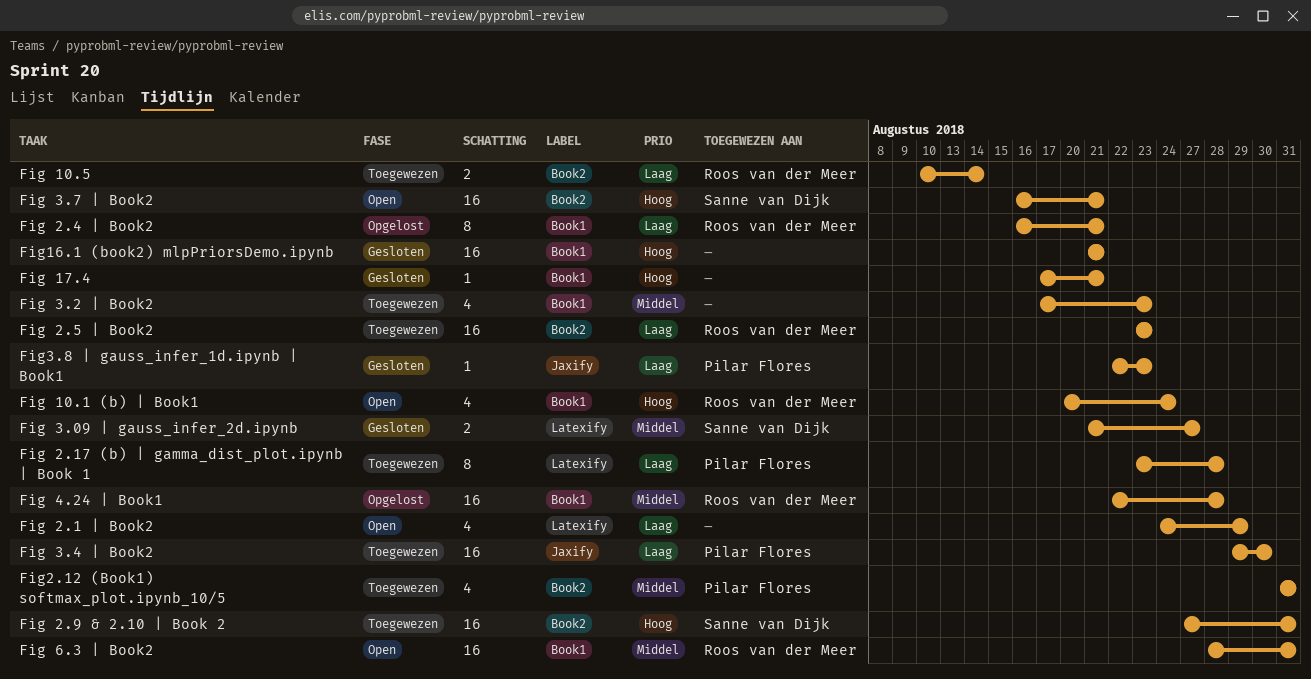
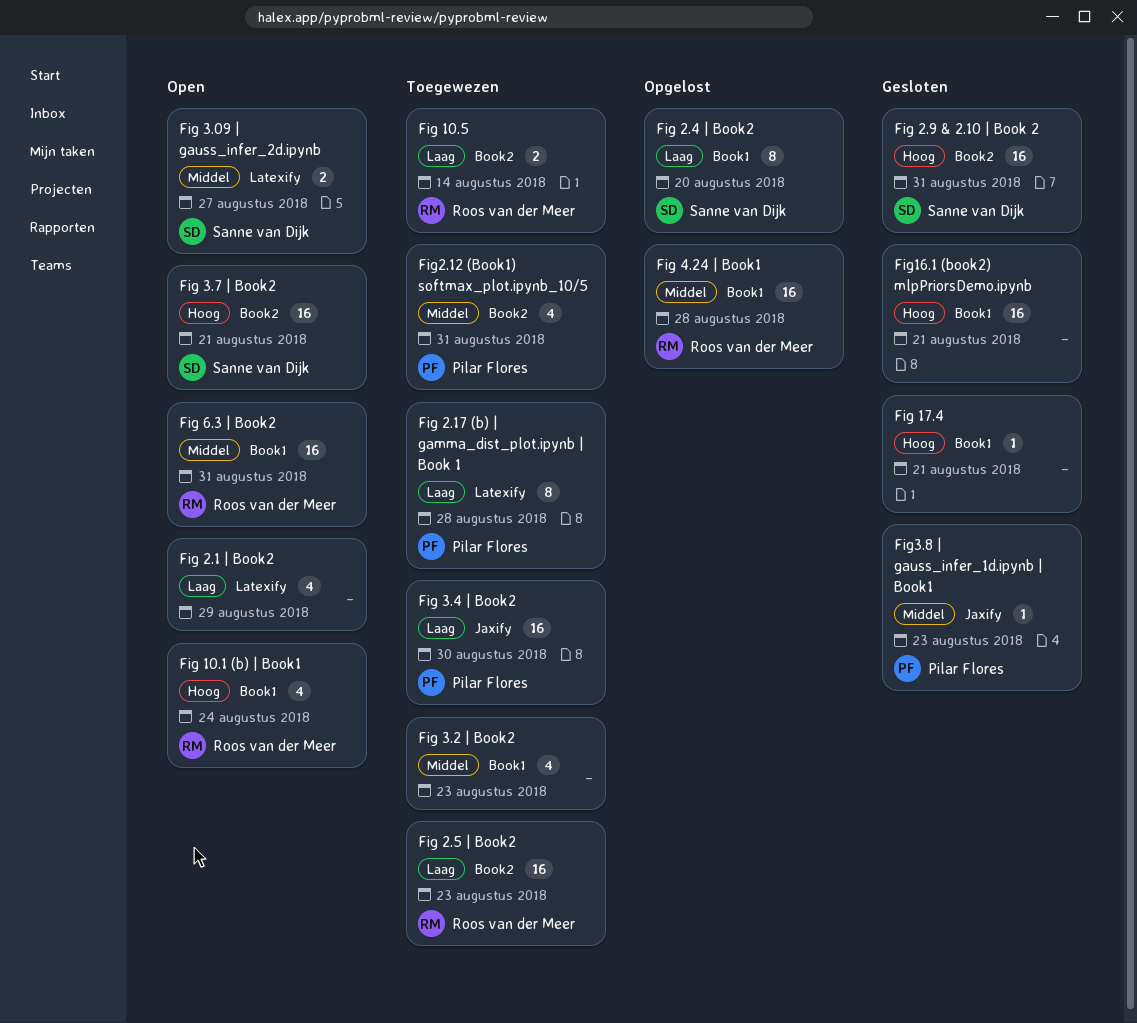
Fig 2.4 | Book2, owner: Roos van der Meer -> Sanne van Dijk
Fig 2.4 | Book2, due: Aug 21 -> Aug 20
Fig 2.9 & 2.10 | Book 2, status: Toegewezen -> Gesloten
Fig 3.09 | gauss_infer_2d.ipynb, status: Gesloten -> Open
Fig3.8 | gauss_infer_1d.ipynb | Book1, priority: Laag -> Middel

